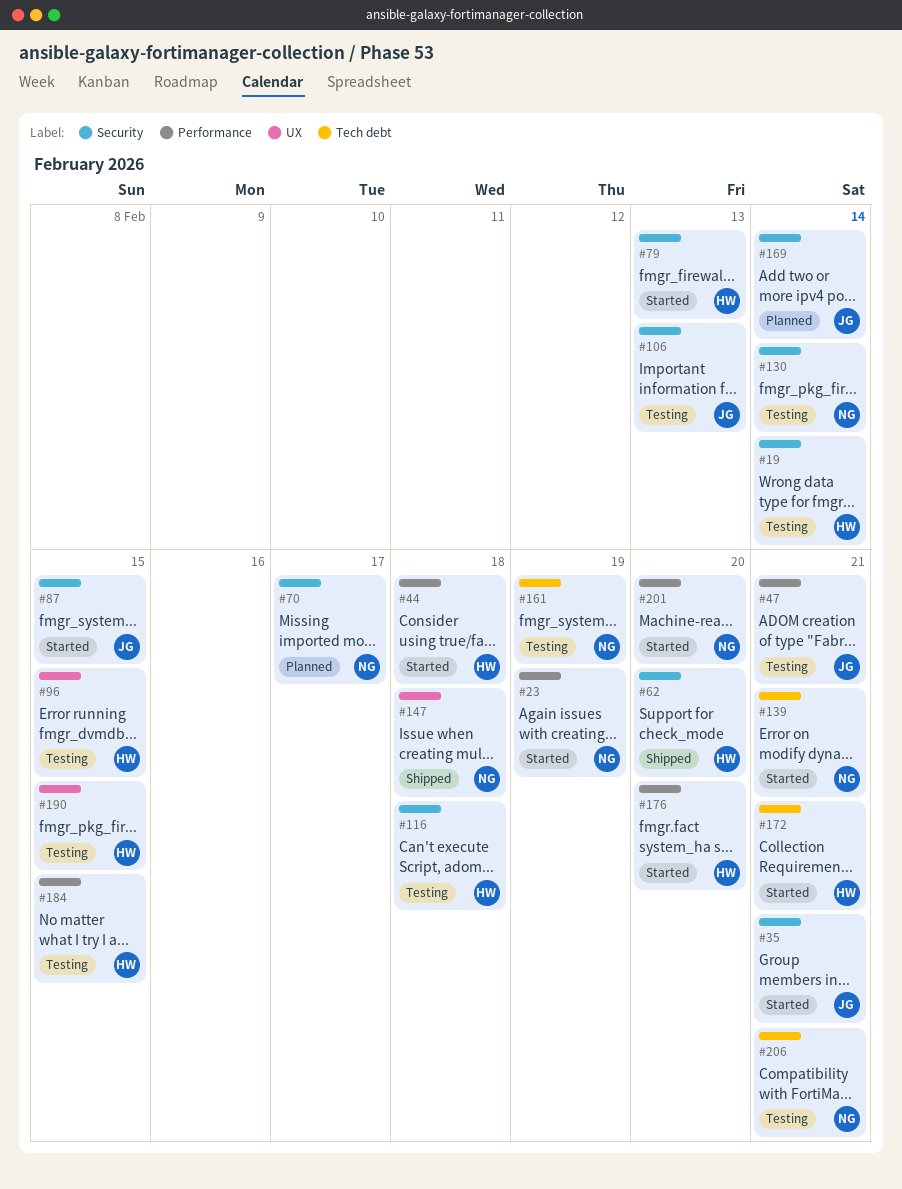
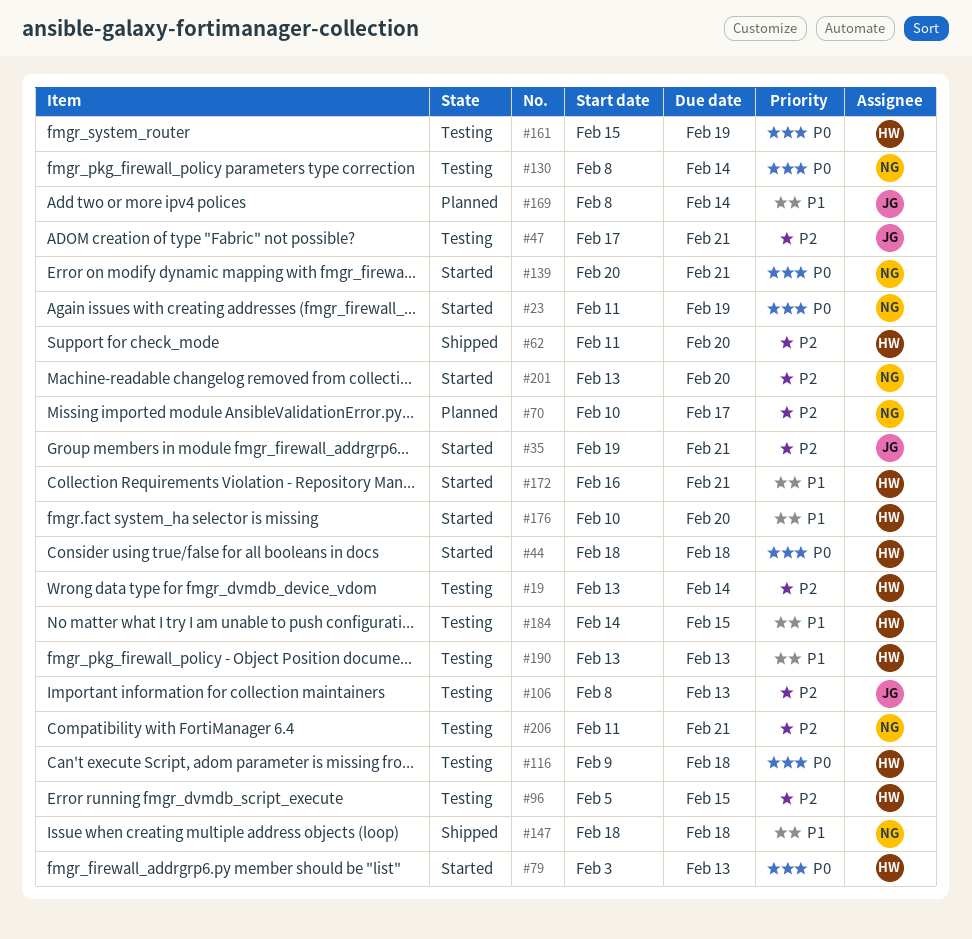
#87: present -> none
#161, owner: NG -> HW
#190, due: Feb 15 -> Feb 13

